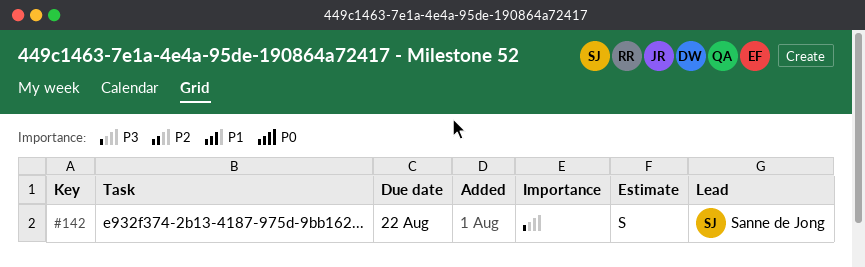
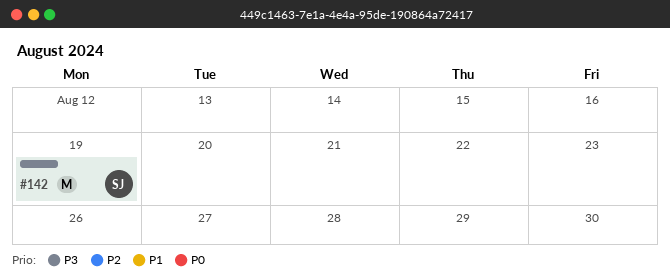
#142, estimate: S -> M
#142, due: Aug 22 -> Aug 19

